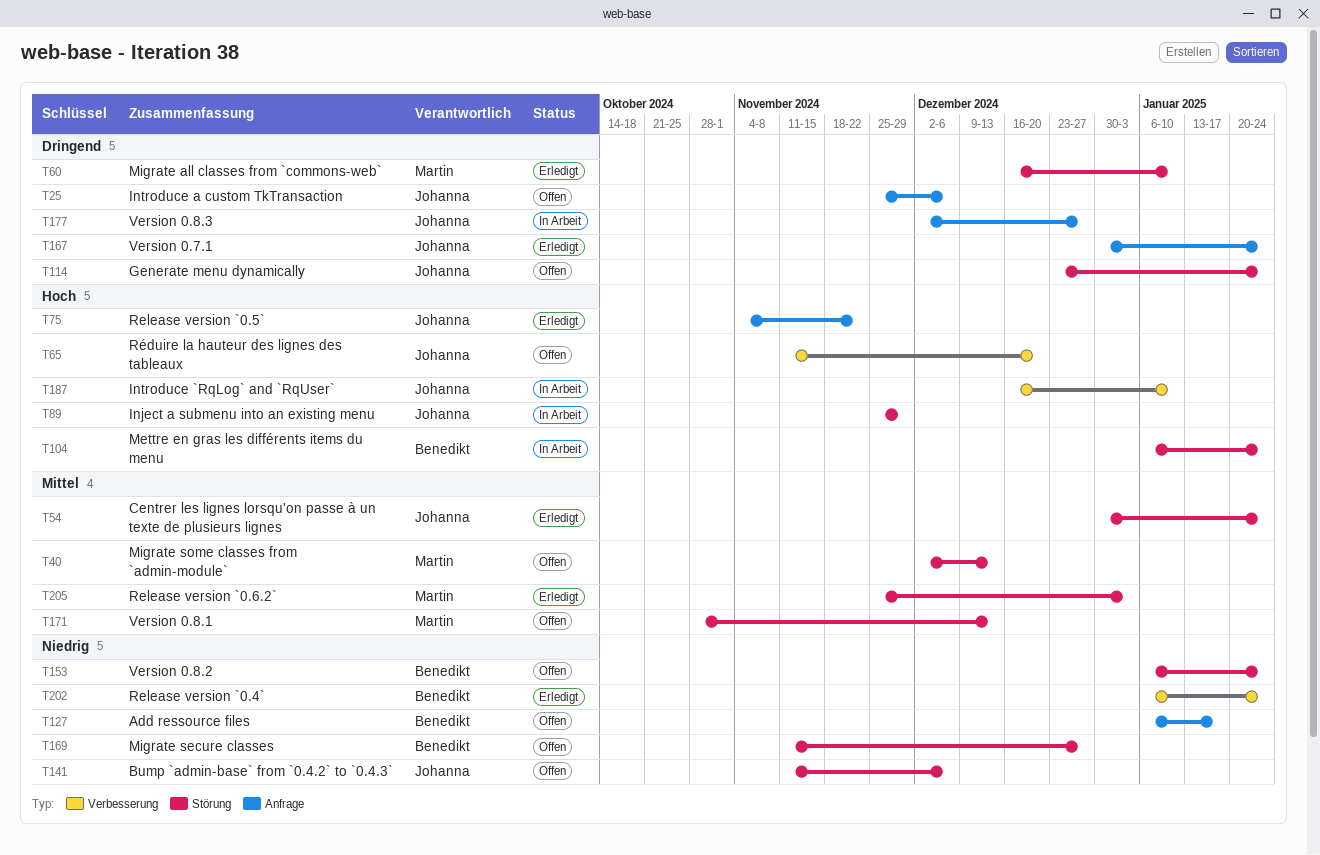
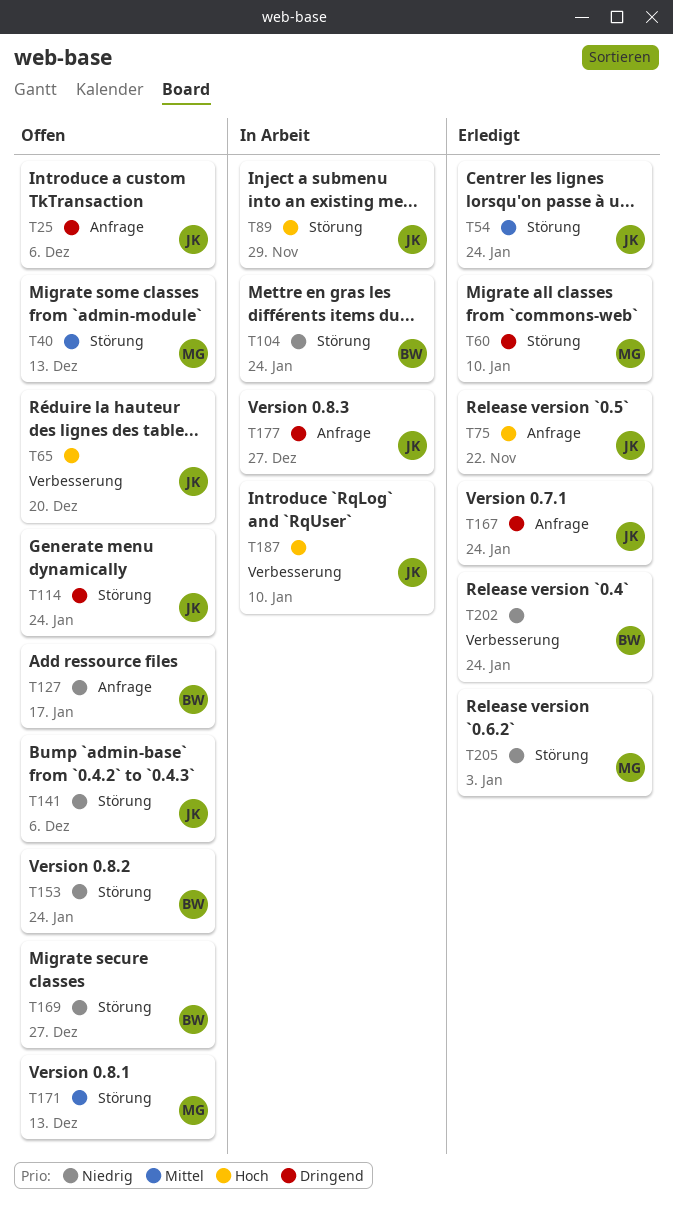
T104, priority: Hoch -> Niedrig
T205, priority: Mittel -> Niedrig

